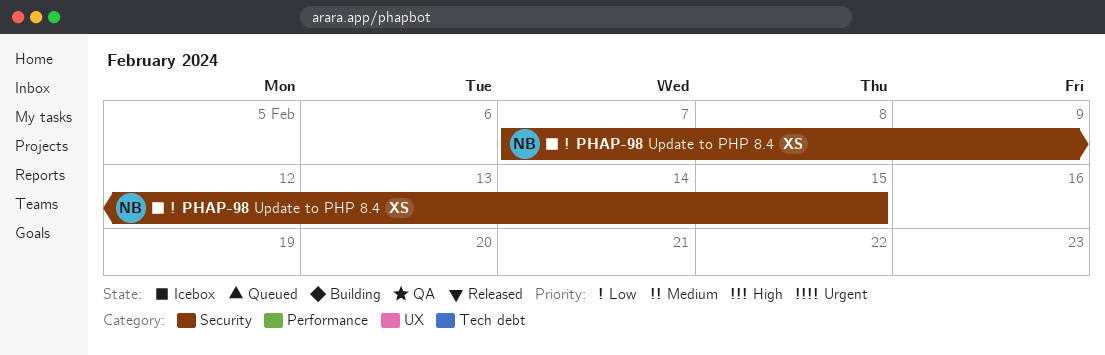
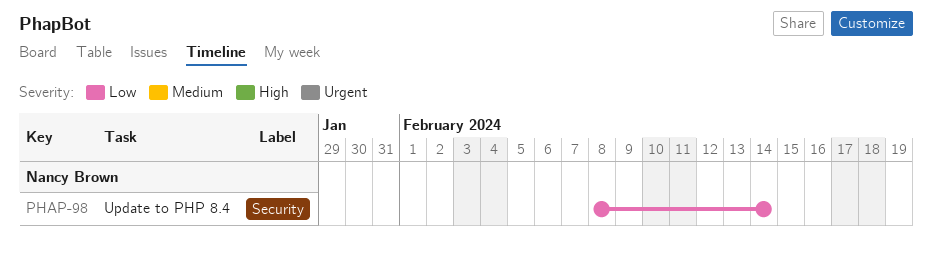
PHAP-98, start: Feb 7 -> Feb 8
PHAP-98, due: Feb 15 -> Feb 14

